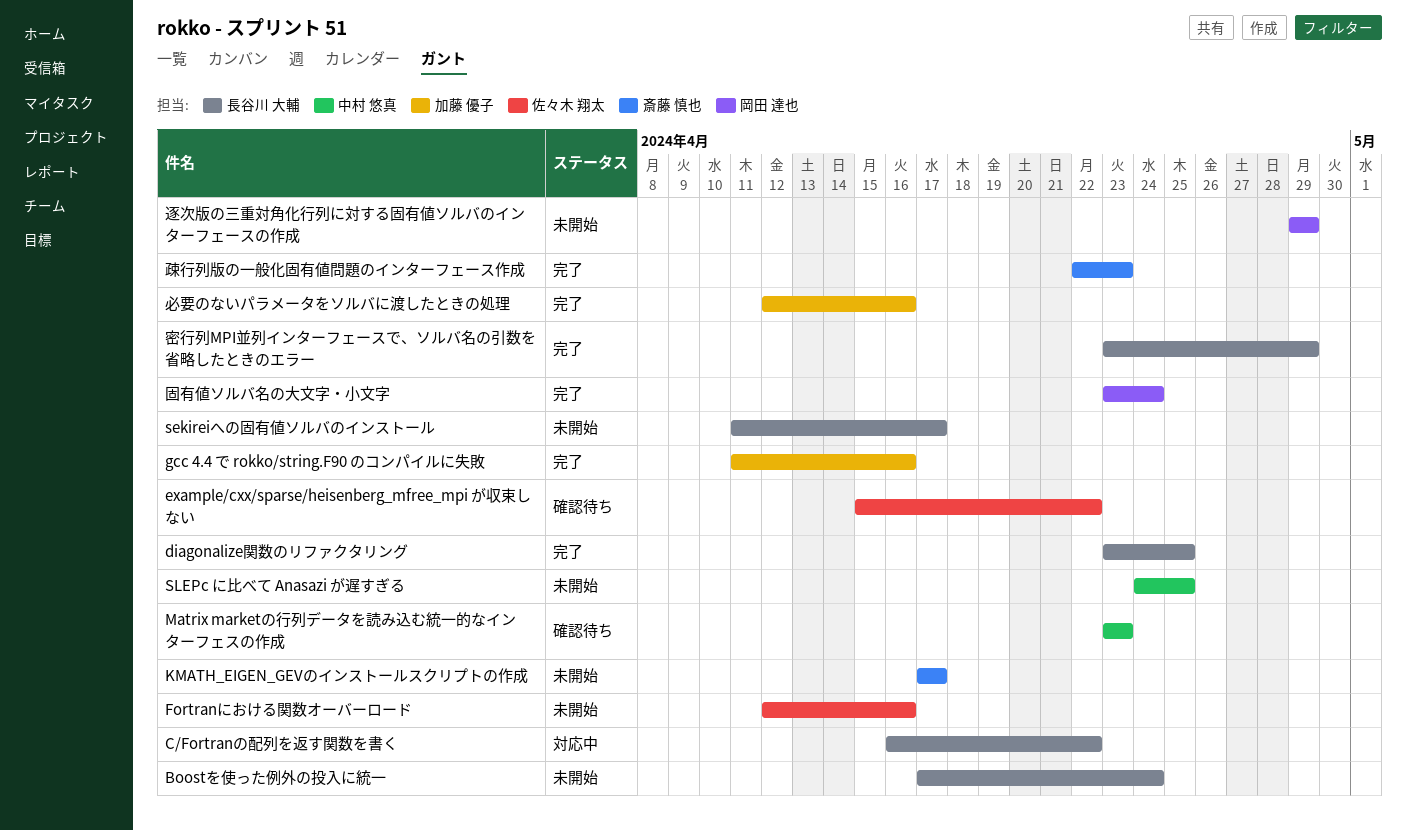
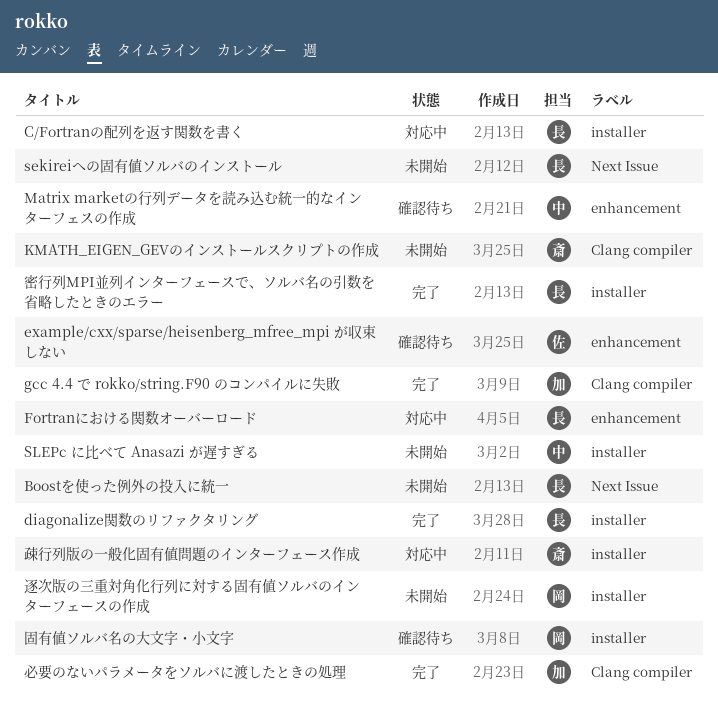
Fortranにおける関数オーバーロード, status: 未開始 -> 対応中
Fortranにおける関数オーバーロード, owner: 佐々木 翔太 -> 長谷川 大輔
固有値ソルバ名の大文字・小文字, status: 完了 -> 確認待ち
疎行列版の一般化固有値問題のインターフェース作成, status: 完了 -> 対応中

